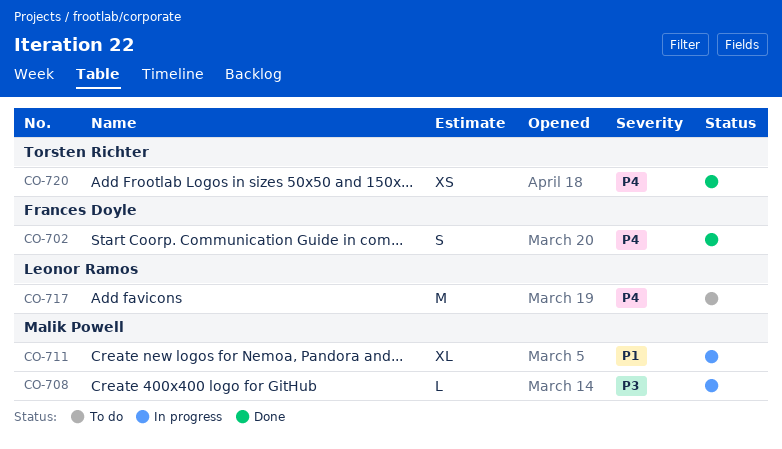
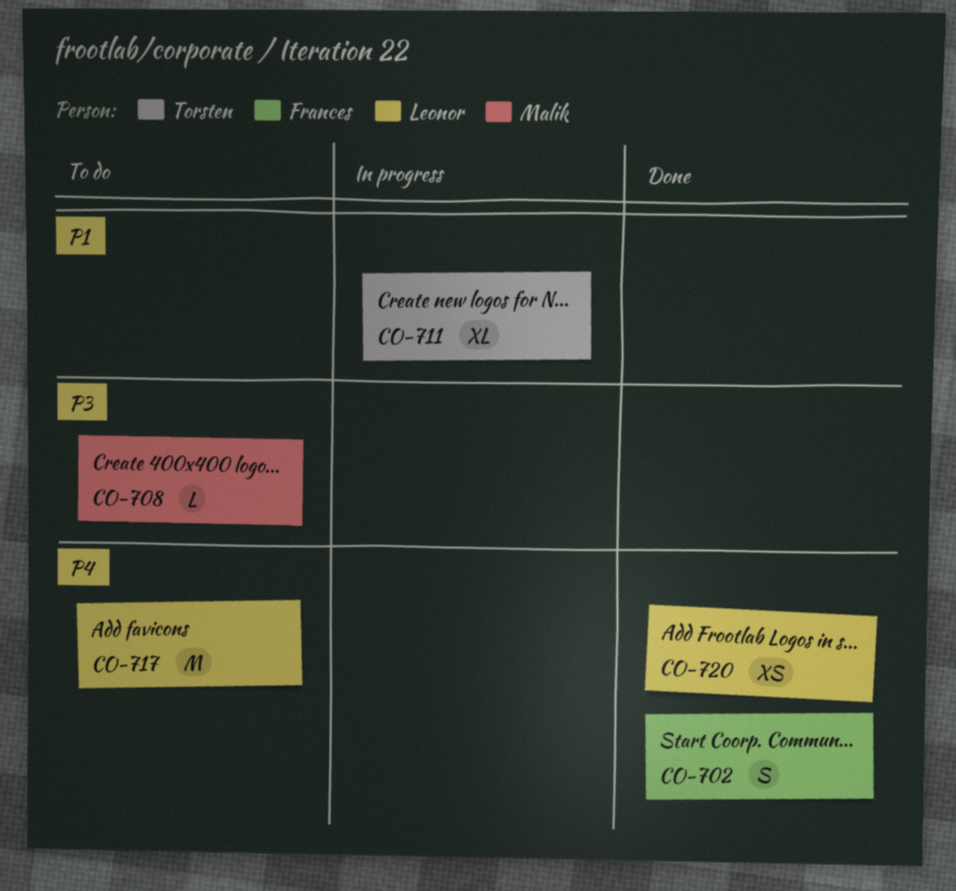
CO-708, status: In progress -> To do
CO-711, owner: Malik Powell -> Torsten Richter
CO-720, owner: Torsten Richter -> Leonor Ramos

